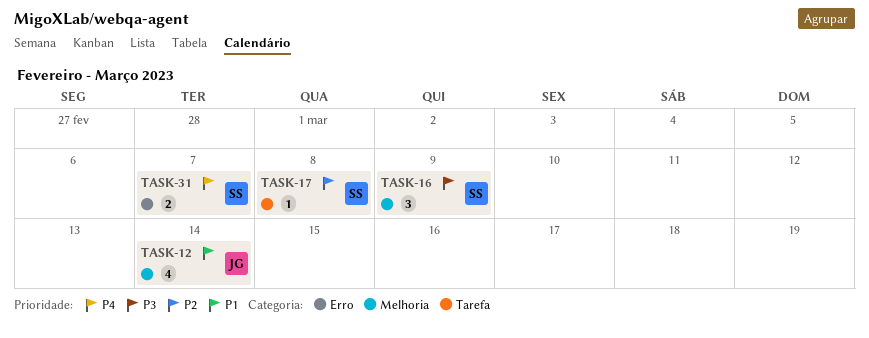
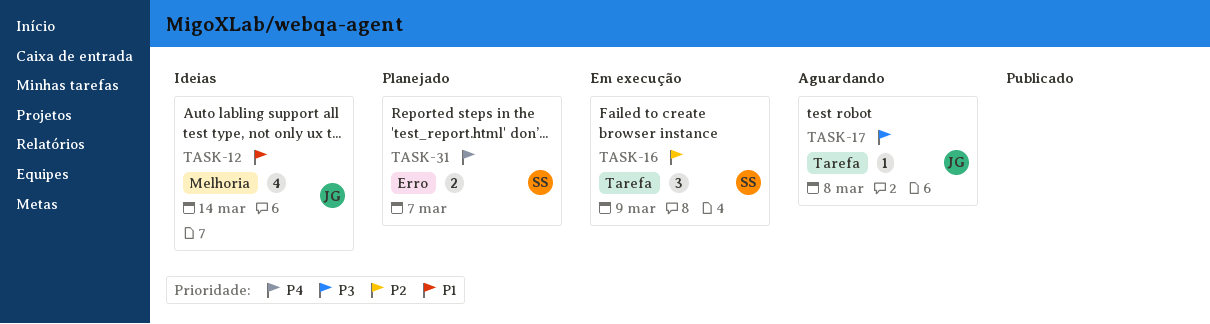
TASK-16, priority: P3 -> P2
TASK-16, label: Melhoria -> Tarefa
TASK-17, owner: SS -> JG
TASK-17, priority: P2 -> P3

